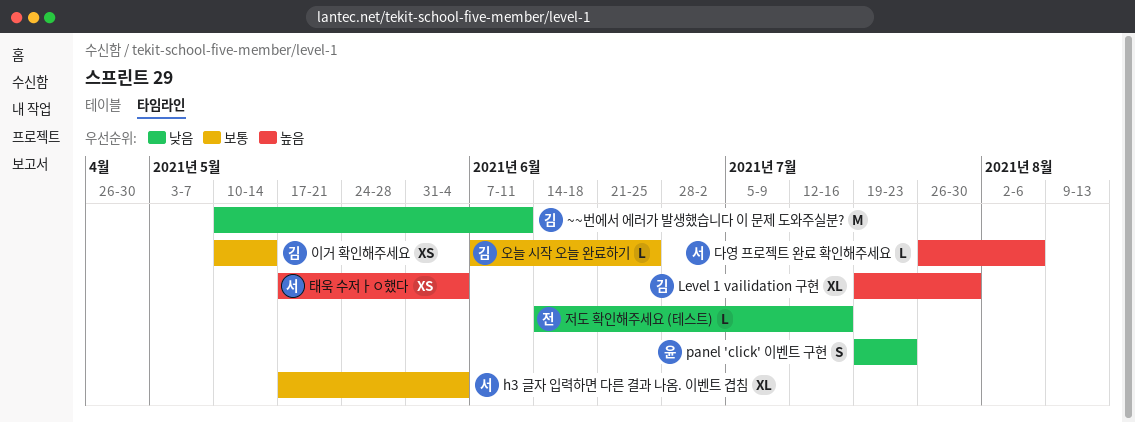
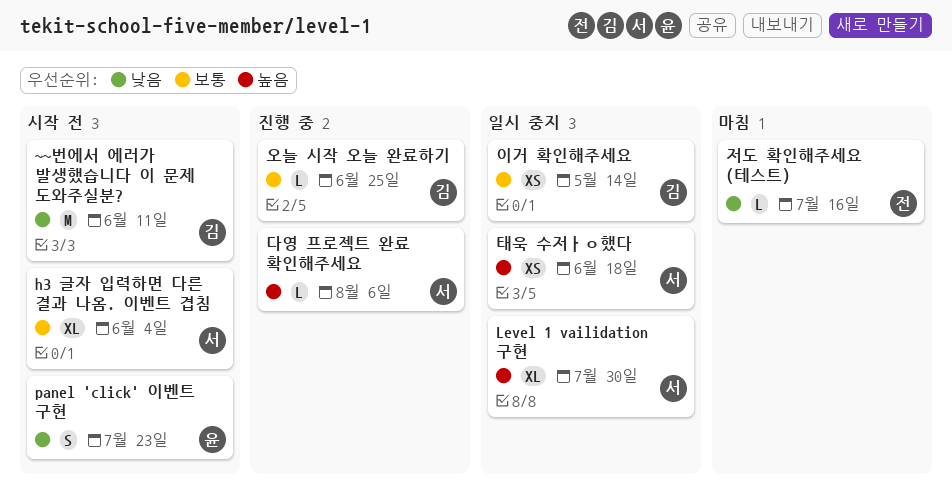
Level 1 vailidation 구현, owner: 김 -> 서
태욱 수저ㅏㅇ했다, due: Jun 4 -> Jun 18

